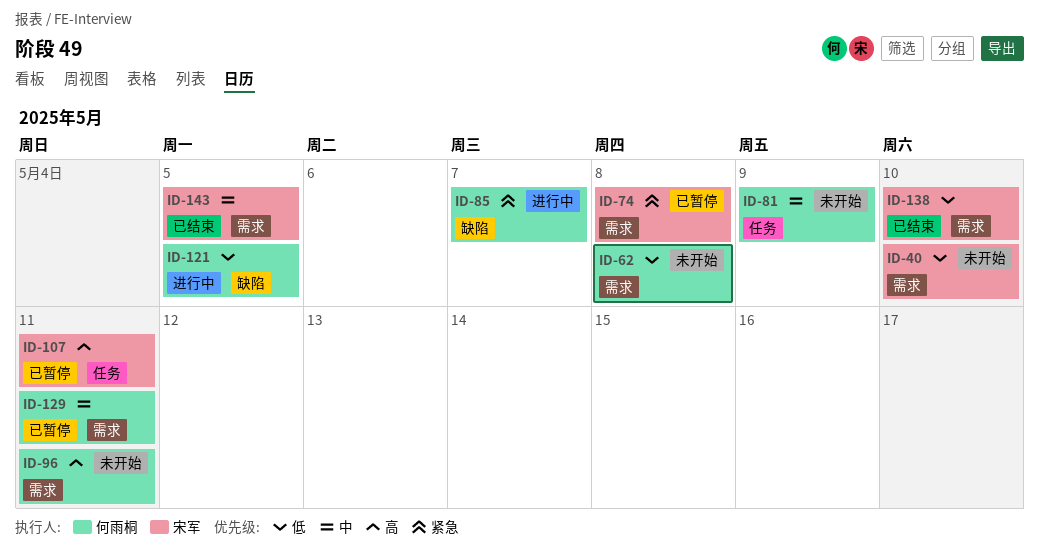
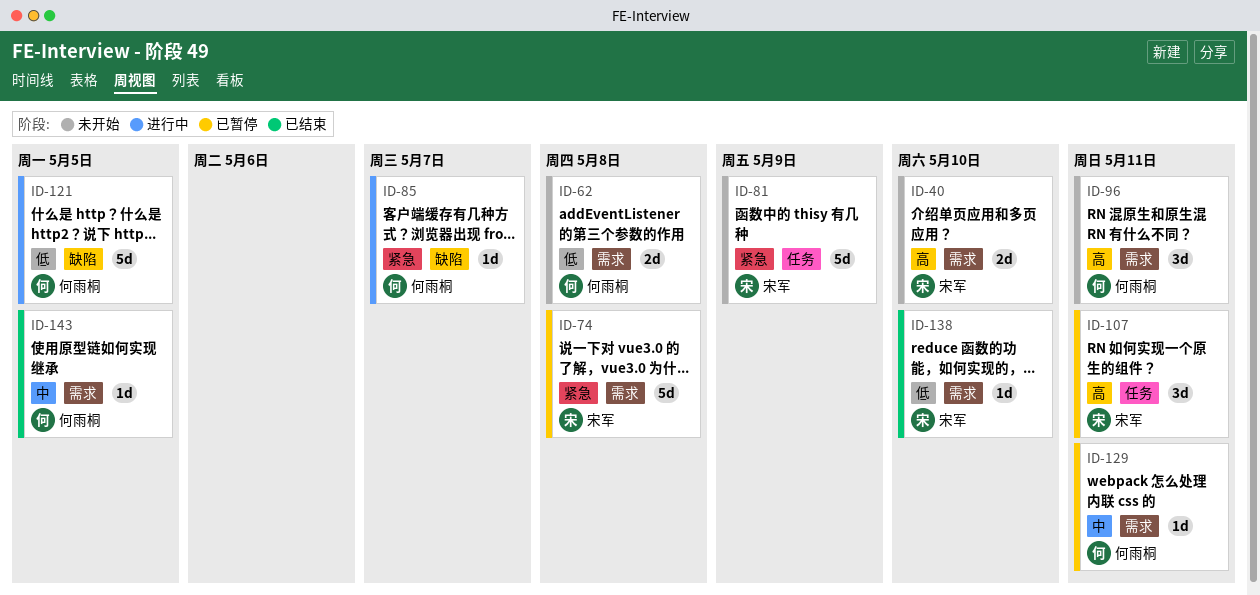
ID-40, priority: 低 -> 高
ID-81, owner: 何雨桐 -> 宋军
ID-81, priority: 中 -> 紧急
ID-143, owner: 宋军 -> 何雨桐

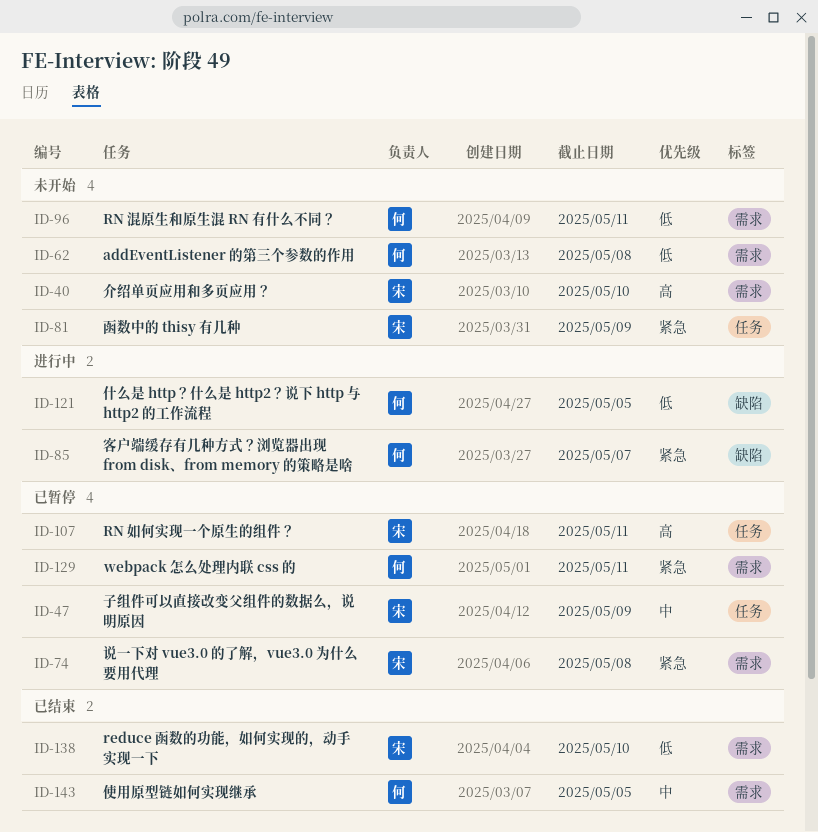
ID-47: none -> present
ID-96, priority: 高 -> 低
ID-129, priority: 中 -> 紧急

